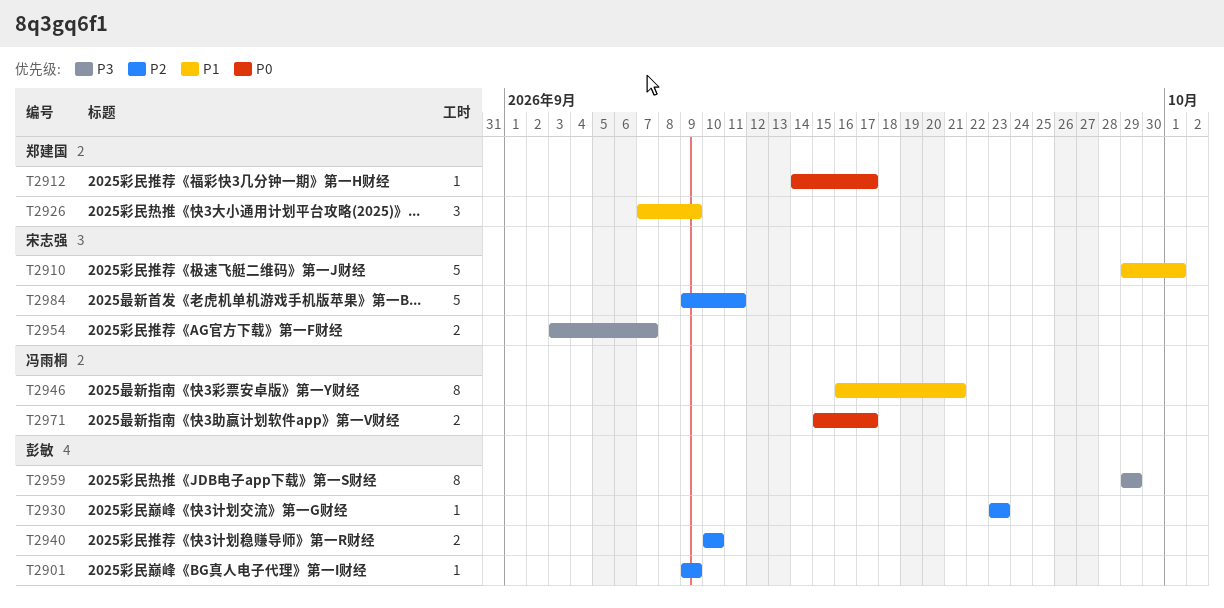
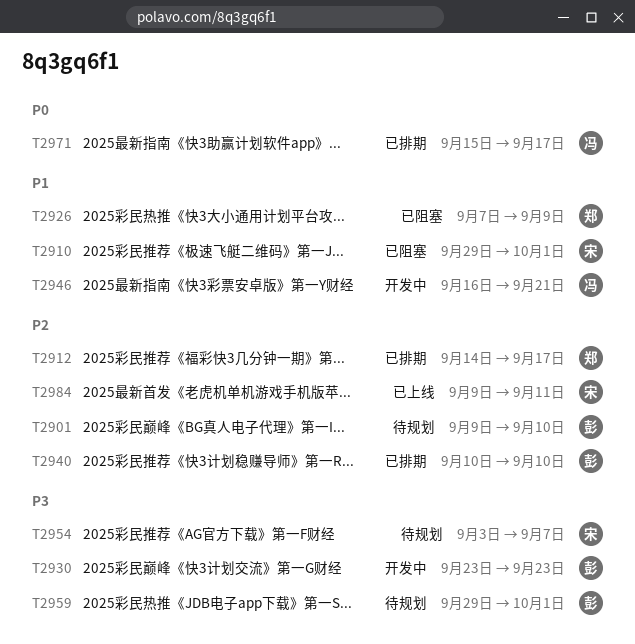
T2901, due: Sep 9 -> Sep 10
T2912, priority: P0 -> P2
T2930, priority: P2 -> P3
T2959, due: Sep 29 -> Oct 1

